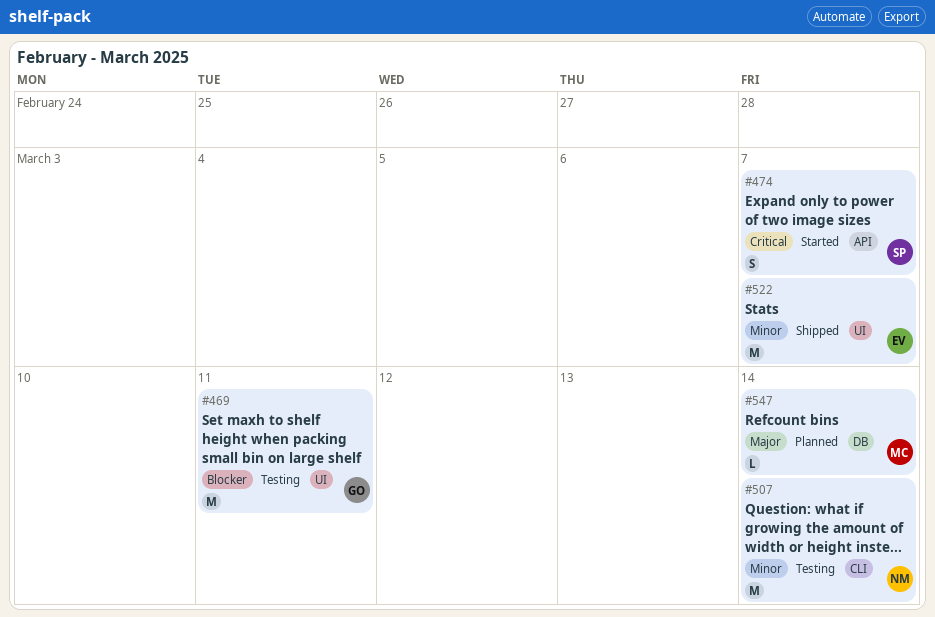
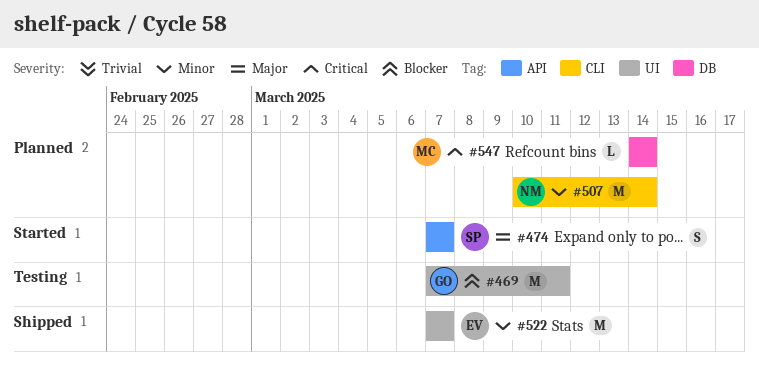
#474, priority: Critical -> Major
#507, status: Testing -> Planned
#547, priority: Major -> Critical

